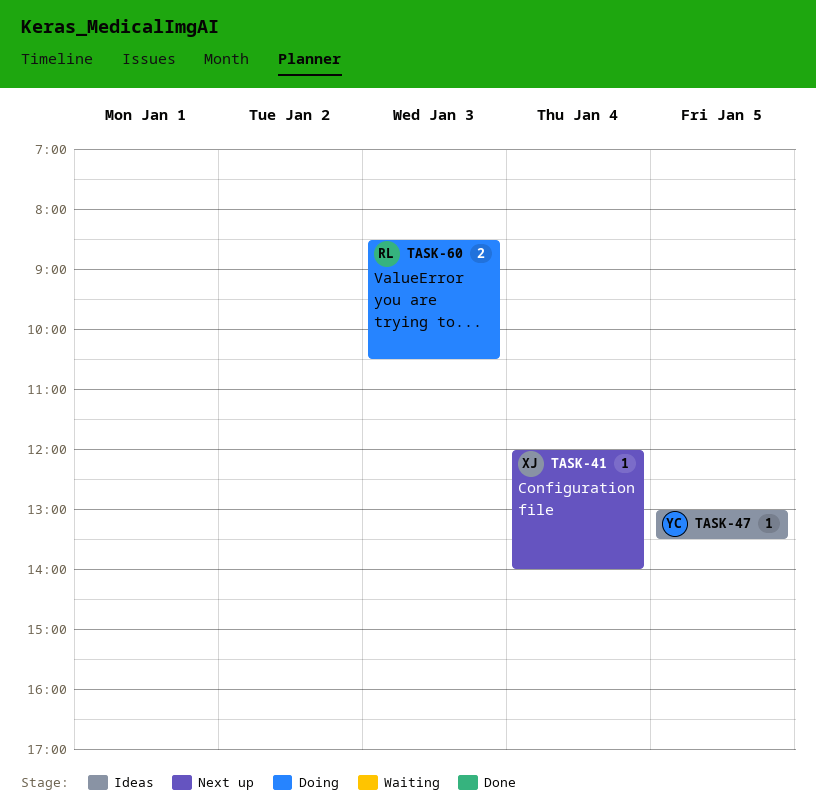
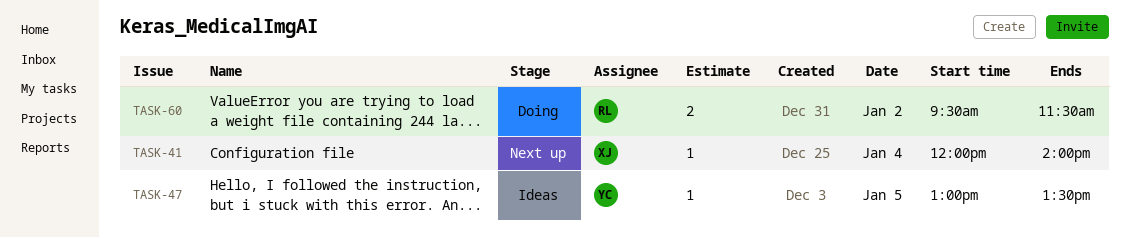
TASK-60, day: Jan 3 -> Jan 2
TASK-60, begins: 08:30 -> 09:30
TASK-60, ends: 10:30 -> 11:30

